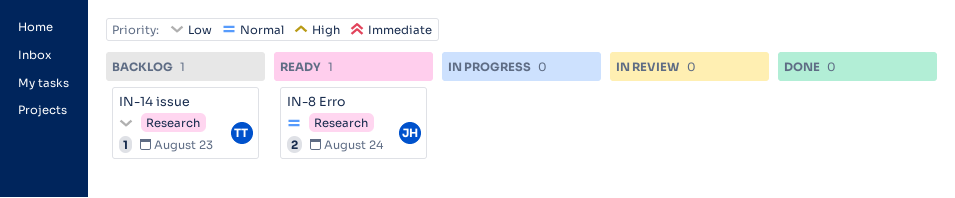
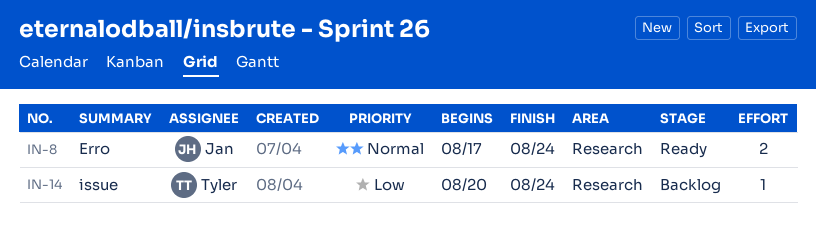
IN-14, due: Aug 23 -> Aug 24

